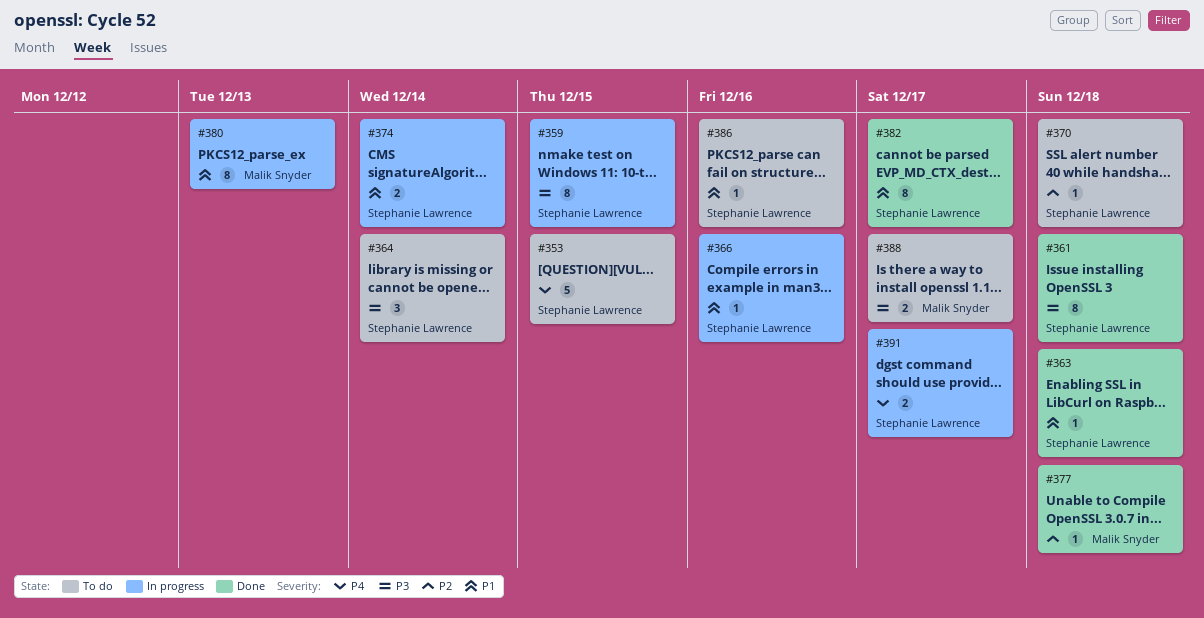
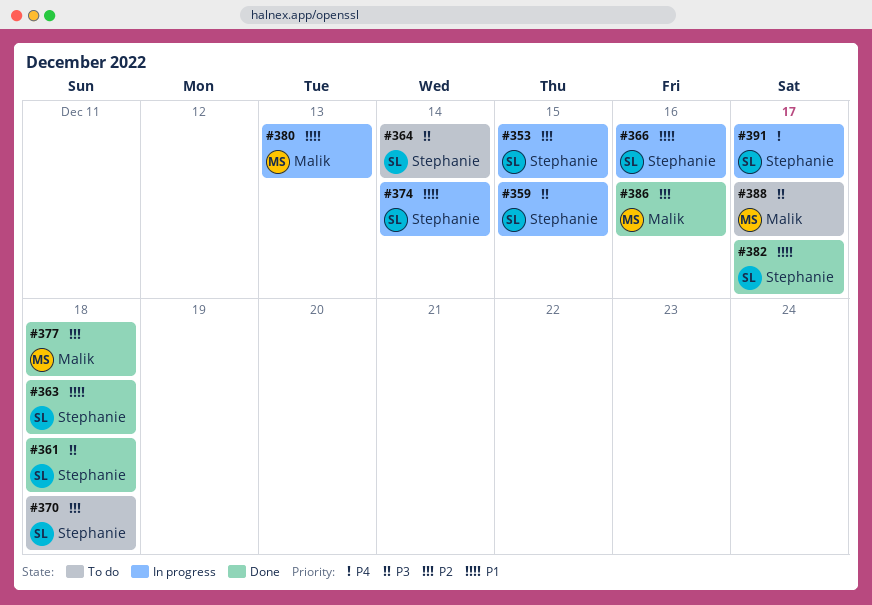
#353, status: To do -> In progress
#353, priority: P4 -> P2
#386, status: To do -> Done
#386, owner: Stephanie Lawrence -> Malik Snyder
#386, priority: P1 -> P2

